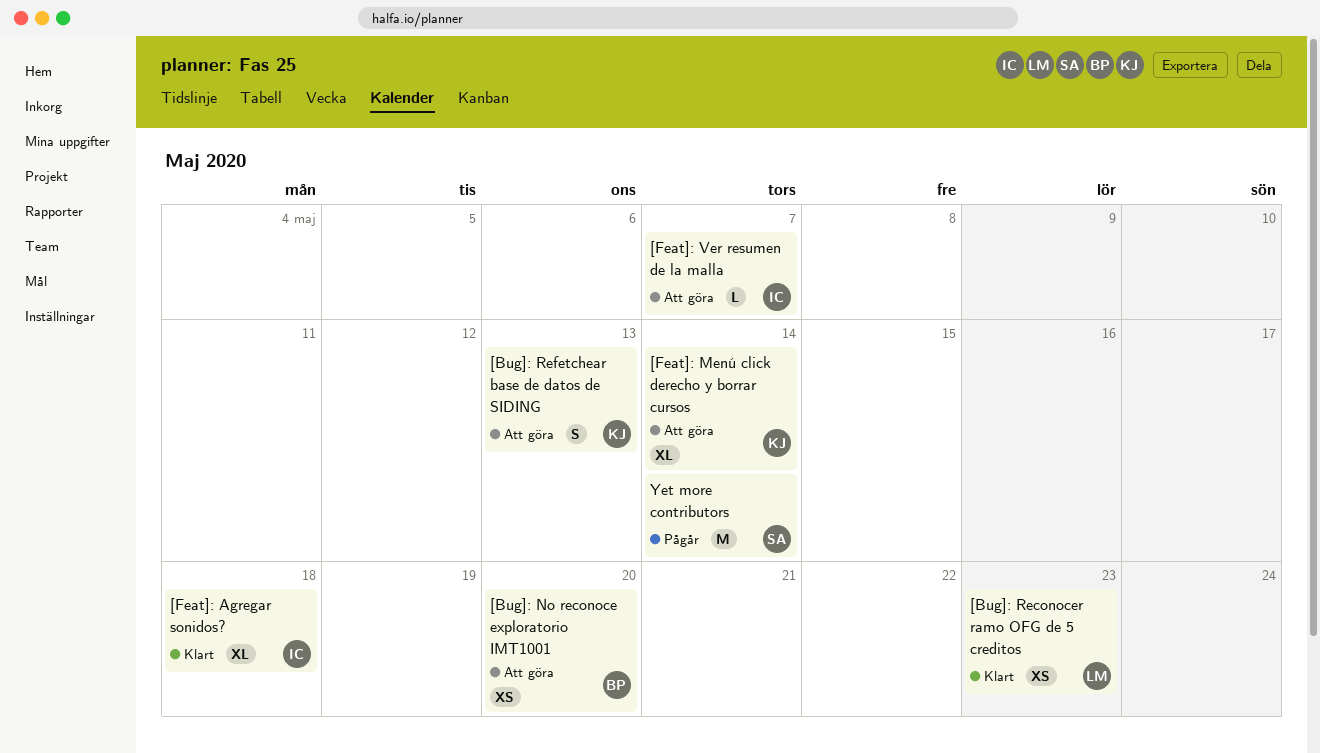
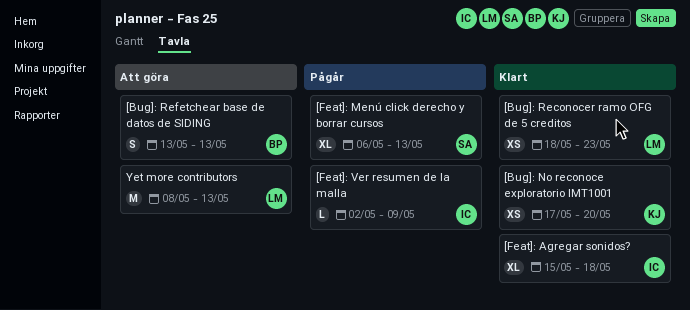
[Bug]: No reconoce exploratorio IMT1001, status: Att göra -> Klart
[Bug]: No reconoce exploratorio IMT1001, owner: BP -> KJ
[Bug]: Refetchear base de datos de SIDING, owner: KJ -> BP
[Feat]: Menú click derecho y borrar cursos, status: Att göra -> Pågår
[Feat]: Menú click derecho y borrar cursos, owner: KJ -> SA
[Feat]: Menú click derecho y borrar cursos, due: May 14 -> May 13
[Feat]: Ver resumen de la malla, status: Att göra -> Pågår
[Feat]: Ver resumen de la malla, due: May 7 -> May 9
Yet more contributors, status: Pågår -> Att göra
Yet more contributors, owner: SA -> LM
Yet more contributors, due: May 14 -> May 13

